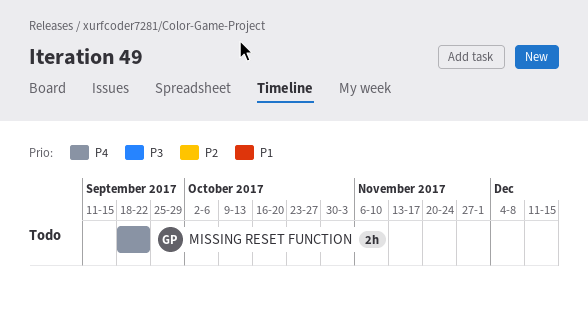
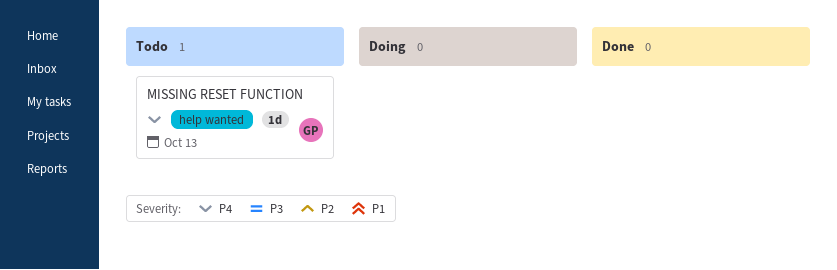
MISSING RESET FUNCTION, estimate: 2h -> 1d
MISSING RESET FUNCTION, due: Sep 22 -> Oct 13

